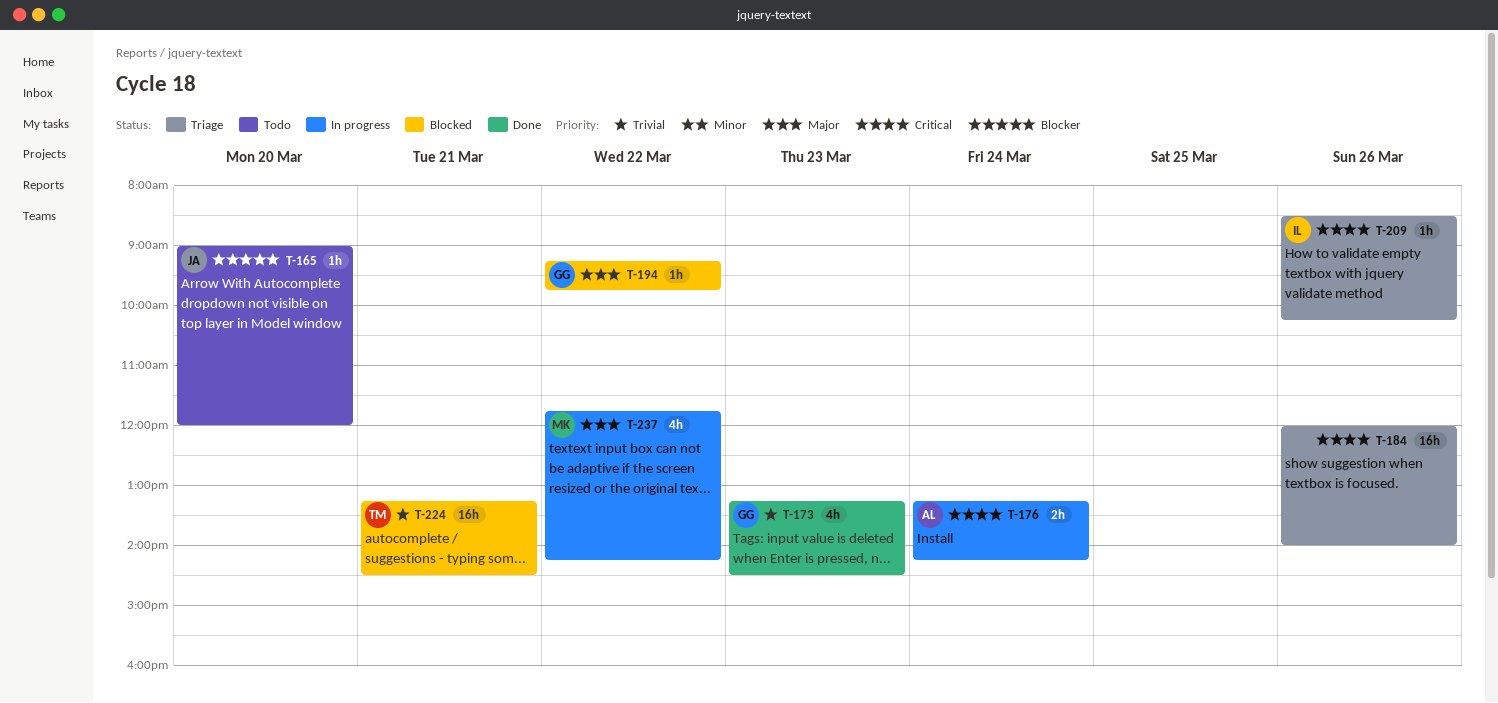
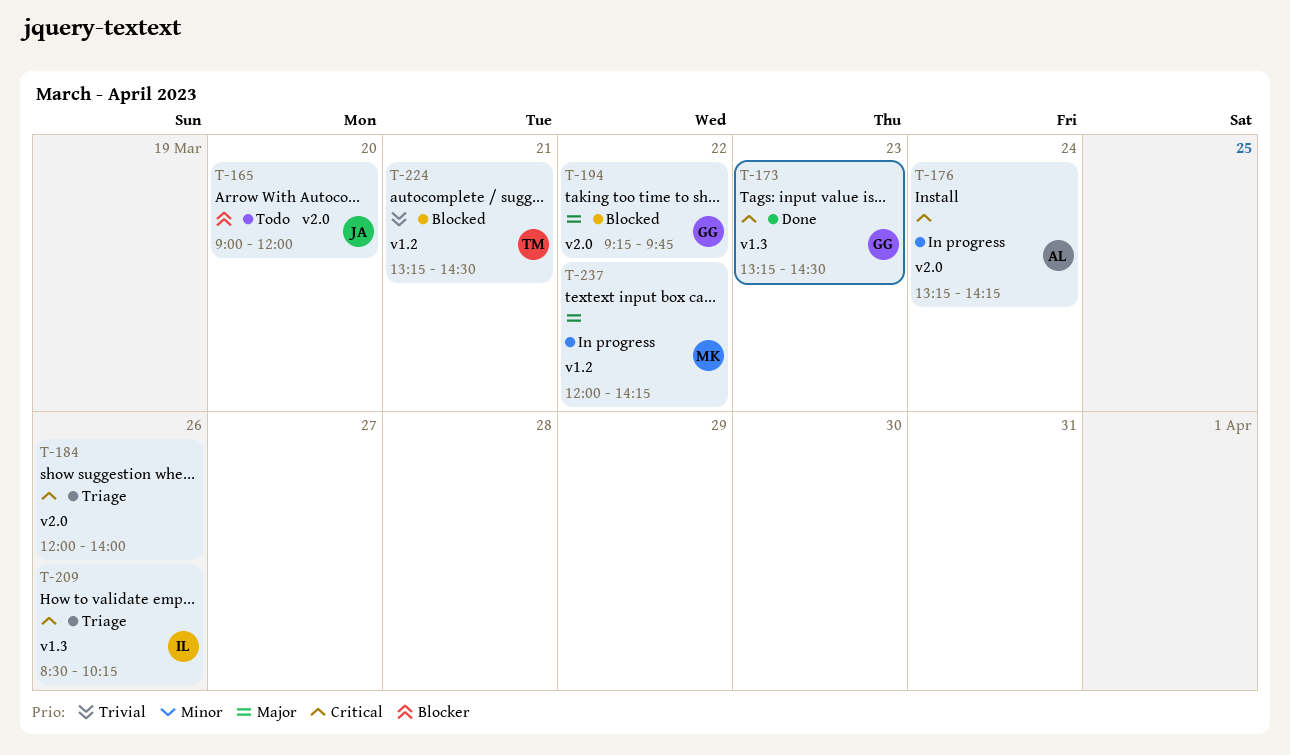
T-173, priority: Trivial -> Critical
T-237, begins: 11:45 -> 12:00

